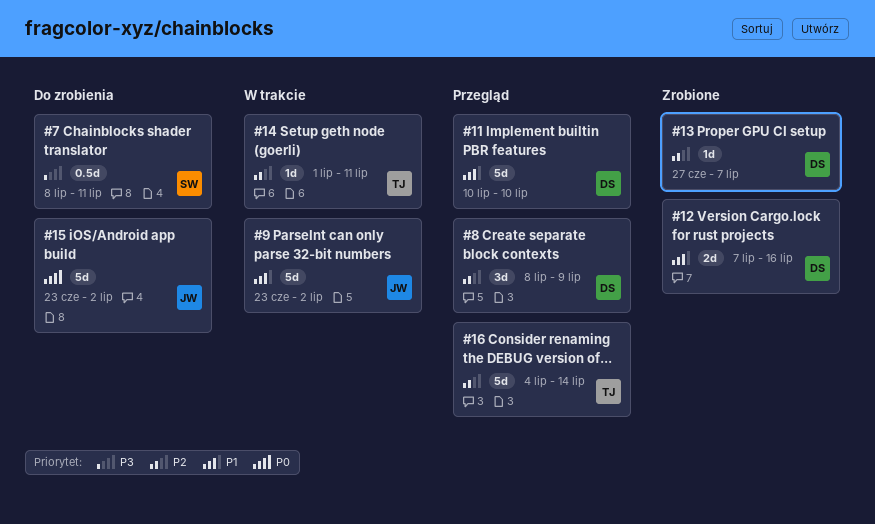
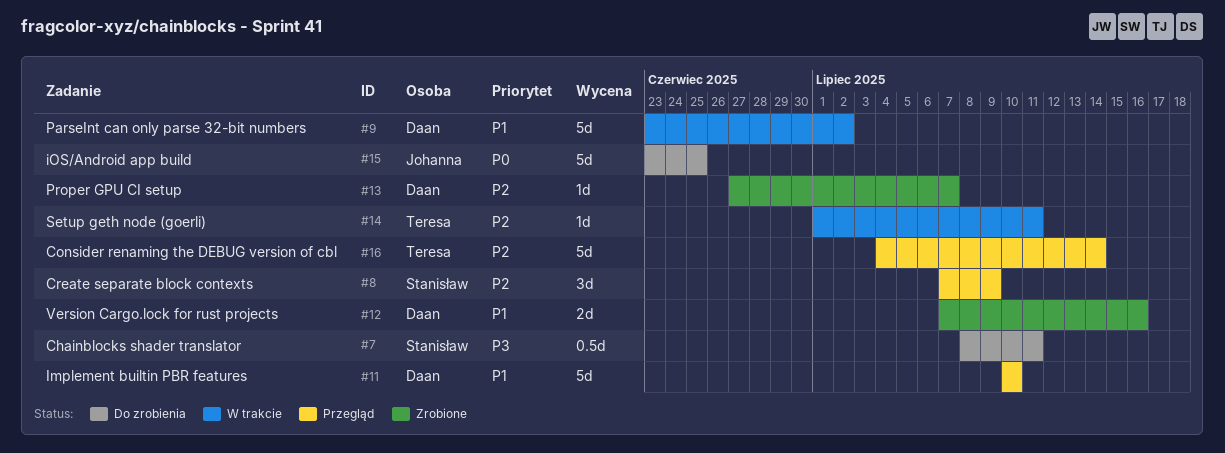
#8, owner: Daan -> Stanisław
#8, start: Jul 8 -> Jul 7
#9, owner: Johanna -> Daan
#15, due: Jul 2 -> Jun 25

